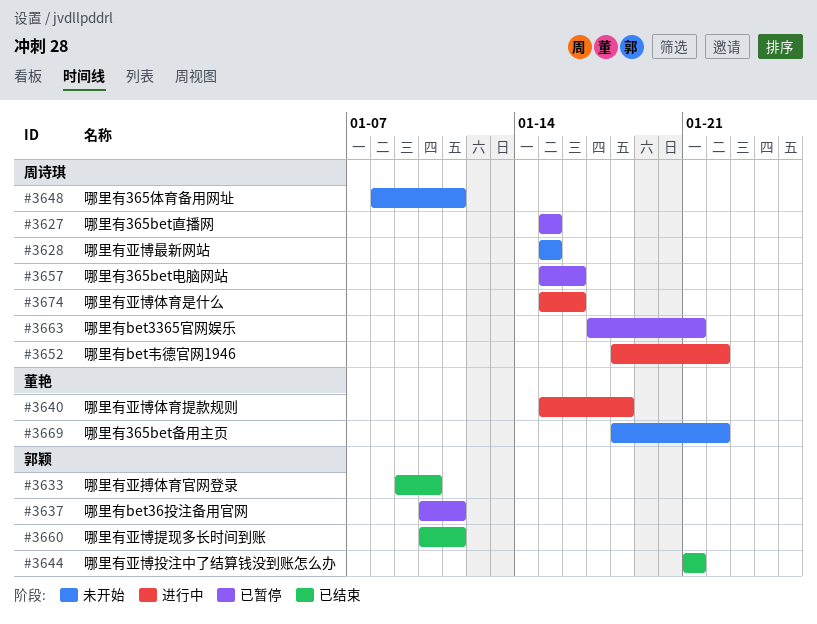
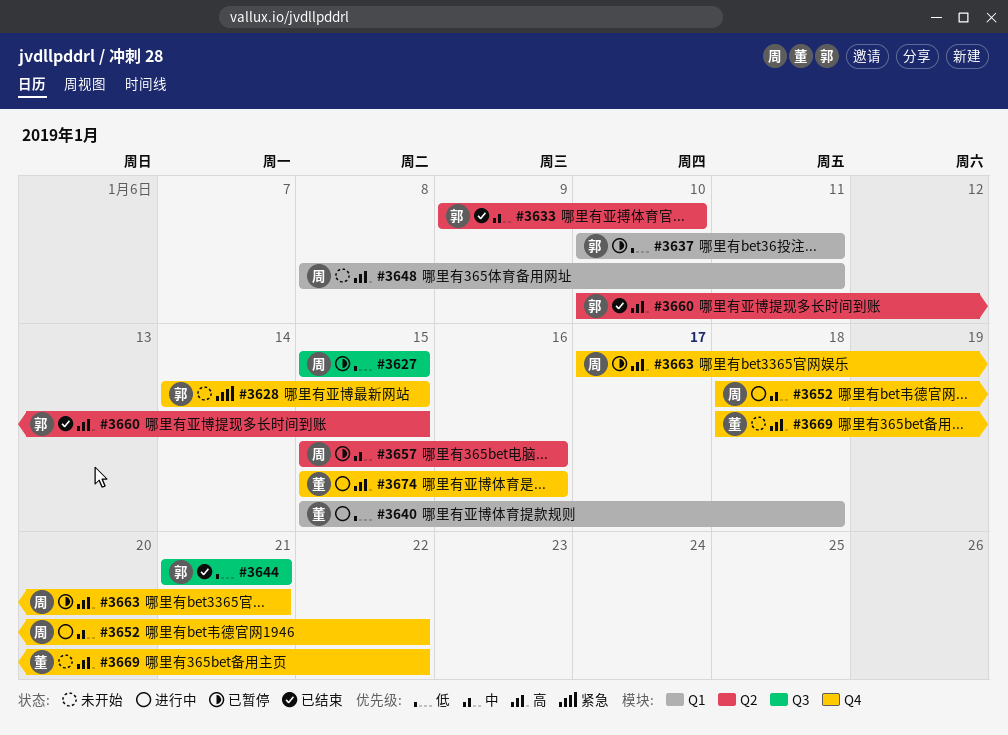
#3628, owner: 周诗琪 -> 郭颖
#3628, start: Jan 15 -> Jan 14
#3660, due: Jan 11 -> Jan 15
#3674, owner: 周诗琪 -> 董艳

